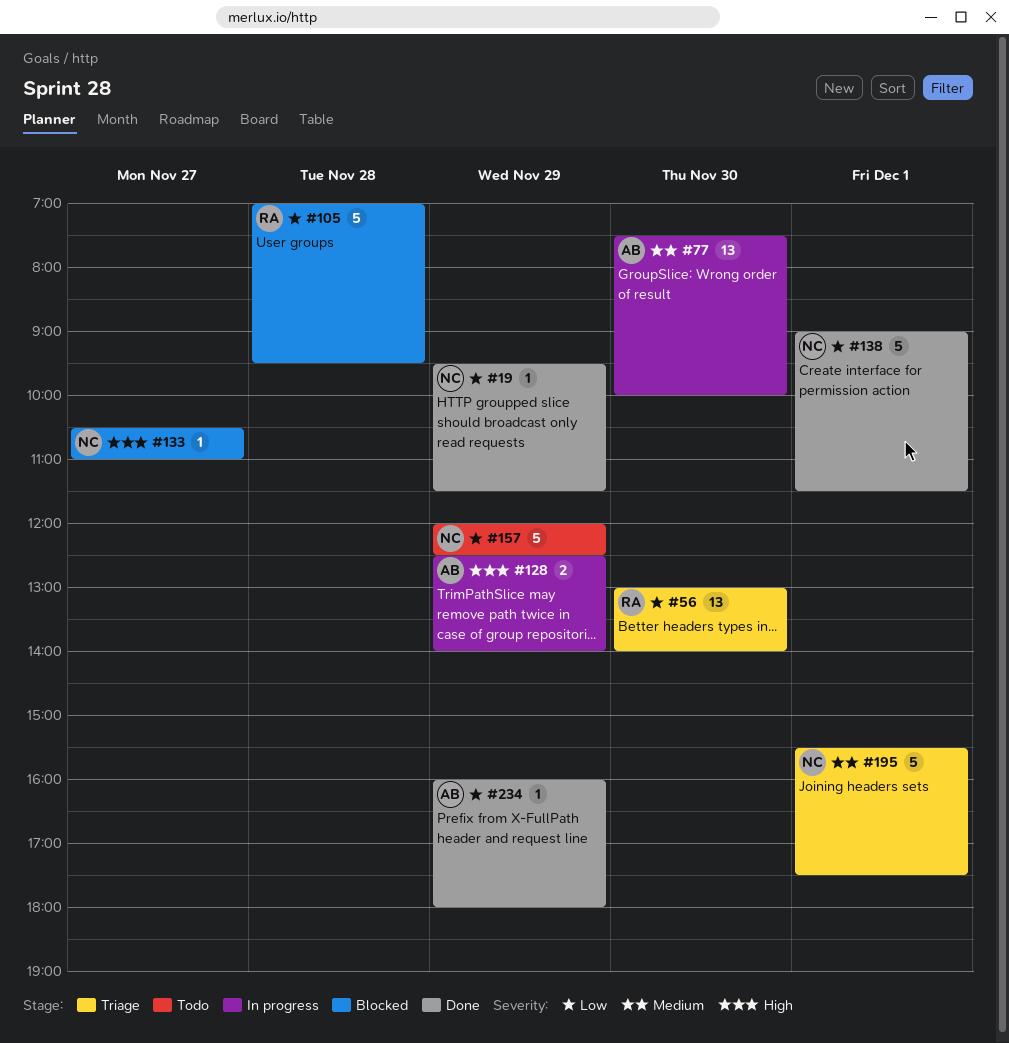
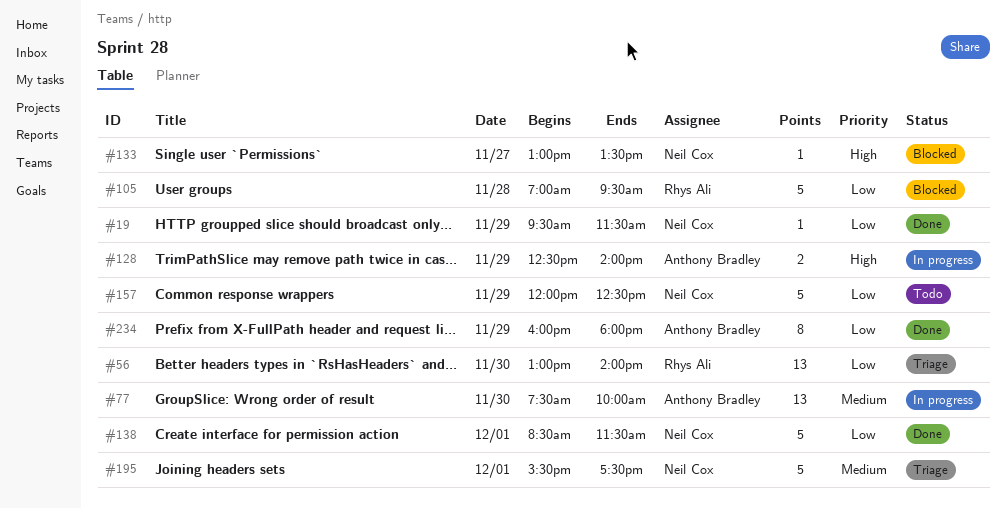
#133, begins: 10:30 -> 13:00
#133, ends: 11:00 -> 13:30
#138, begins: 09:00 -> 08:30
#234, estimate: 1 -> 8

